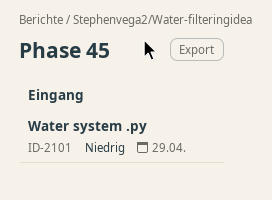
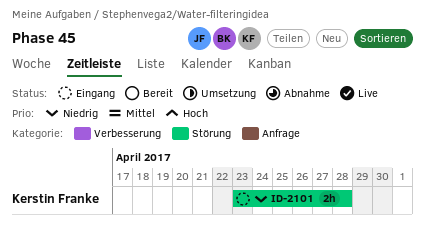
ID-2101, due: Apr 29 -> Apr 28

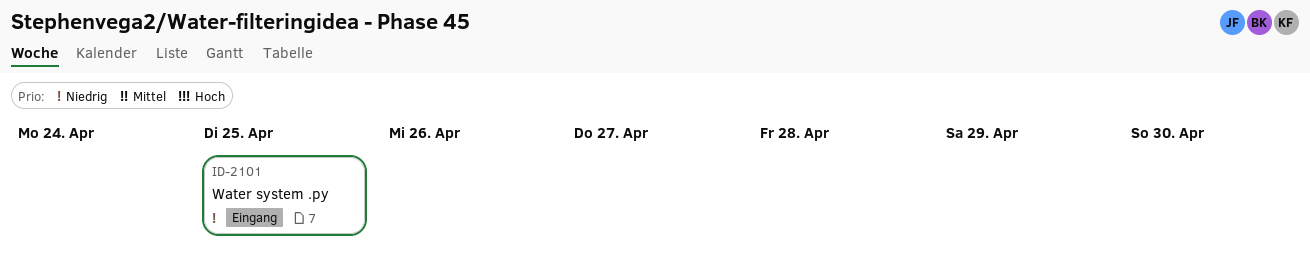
ID-2101, due: Apr 28 -> Apr 25

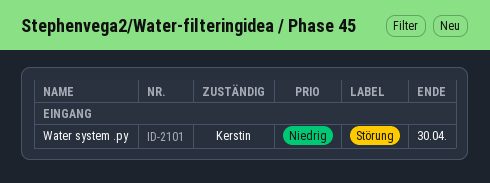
ID-2101, due: Apr 25 -> Apr 30

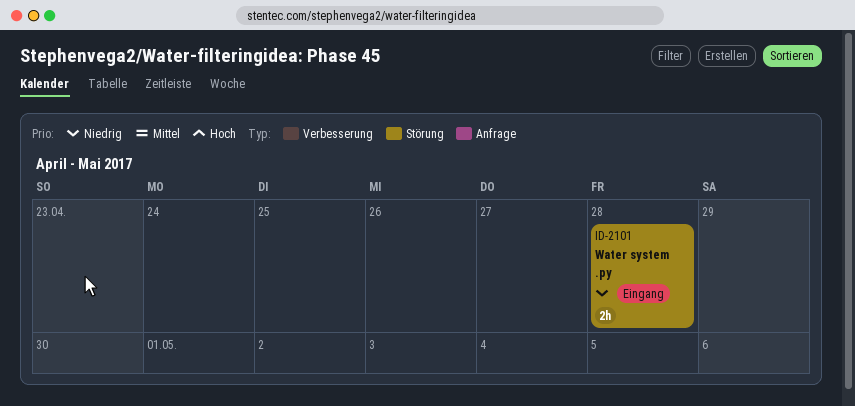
ID-2101, due: Apr 30 -> Apr 28

